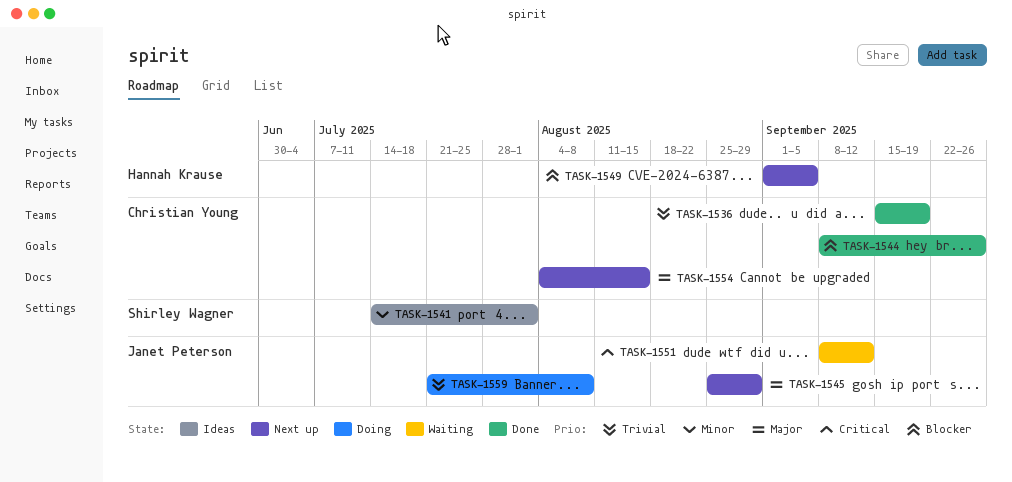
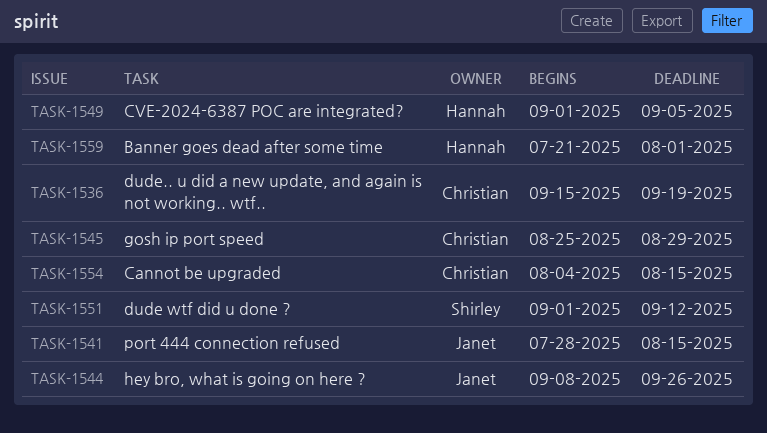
TASK-1541, owner: Shirley Wagner -> Janet Peterson
TASK-1541, start: Jul 14 -> Jul 28
TASK-1541, due: Aug 1 -> Aug 15
TASK-1544, owner: Christian Young -> Janet Peterson
TASK-1545, owner: Janet Peterson -> Christian Young
TASK-1551, owner: Janet Peterson -> Shirley Wagner
TASK-1551, start: Sep 8 -> Sep 1
TASK-1559, owner: Janet Peterson -> Hannah Krause
TASK-1559, due: Aug 8 -> Aug 1

